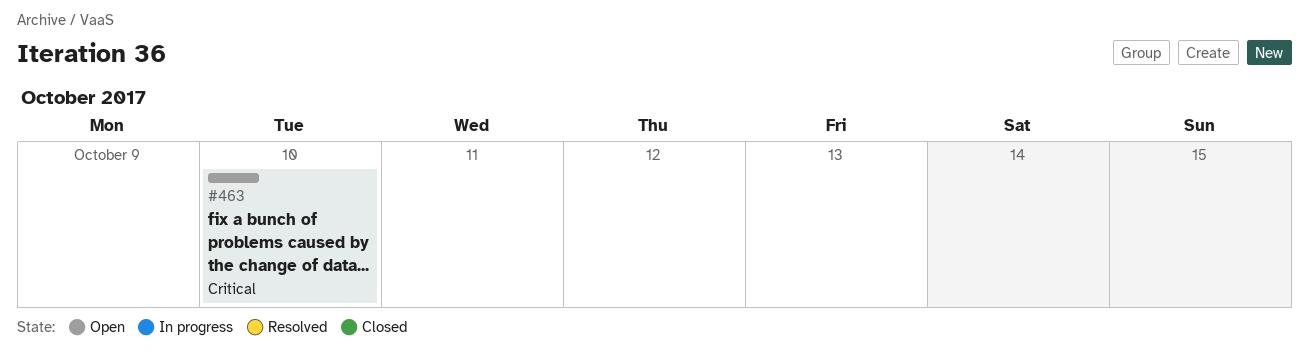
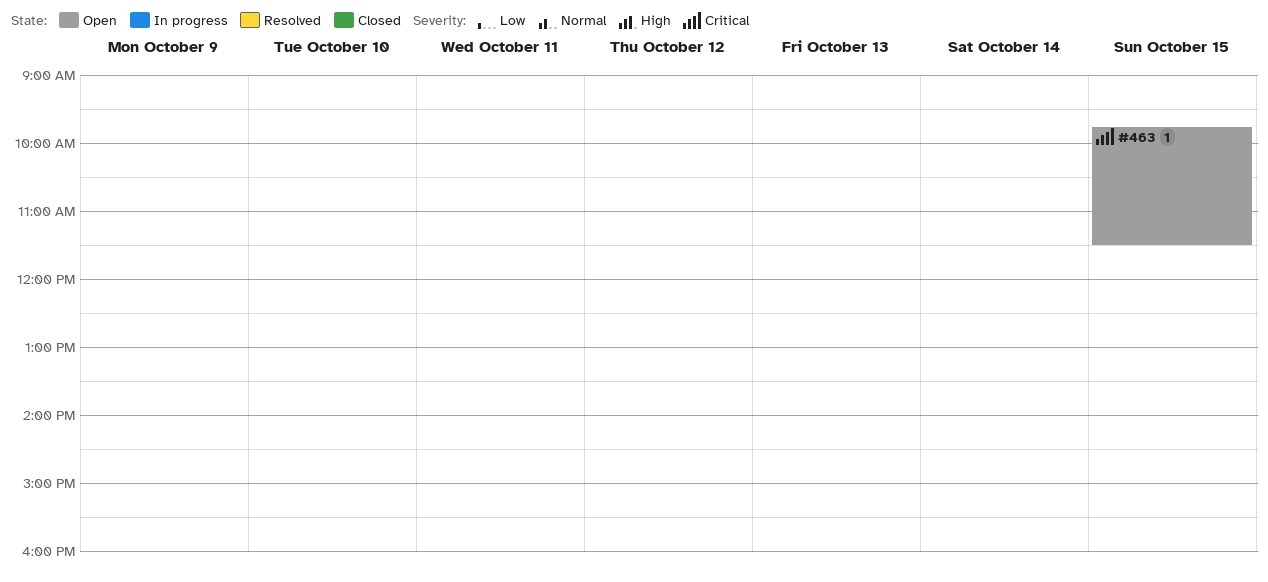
#463, day: Oct 10 -> Oct 15

